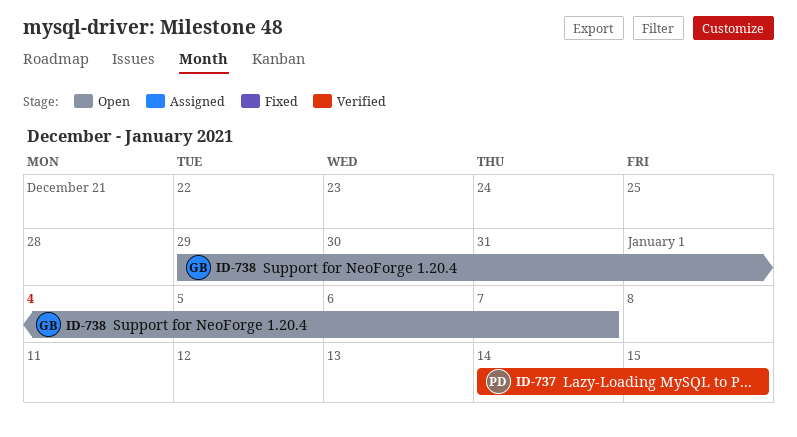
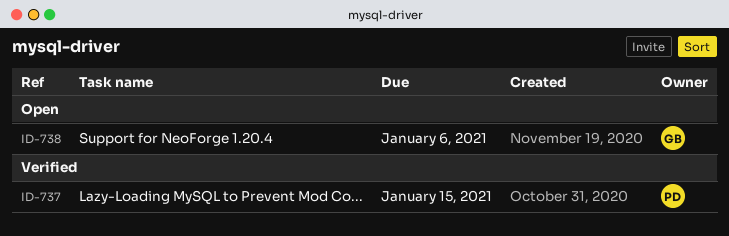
ID-738, due: Jan 7 -> Jan 6

